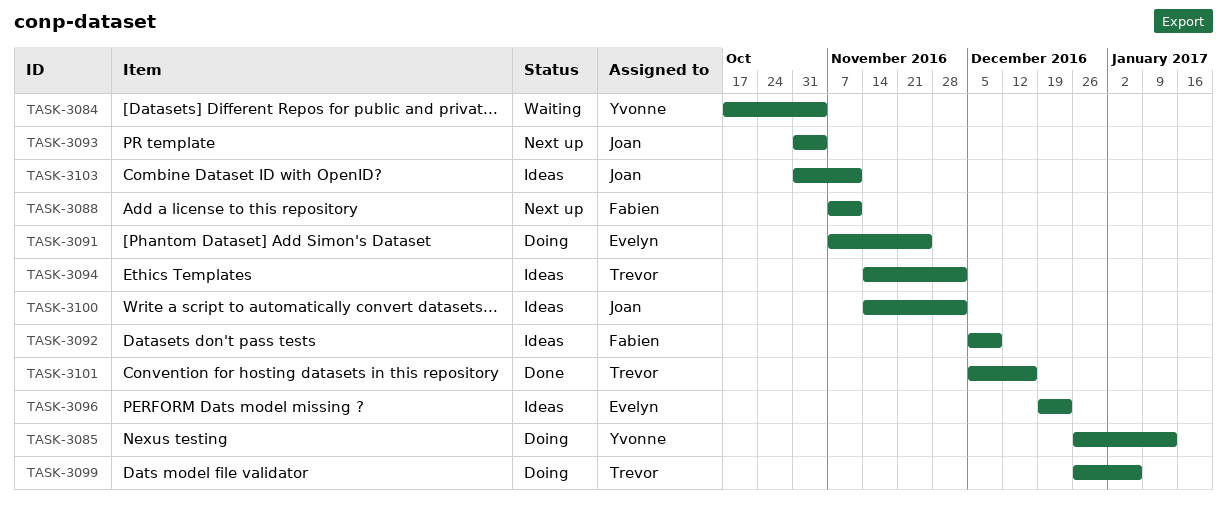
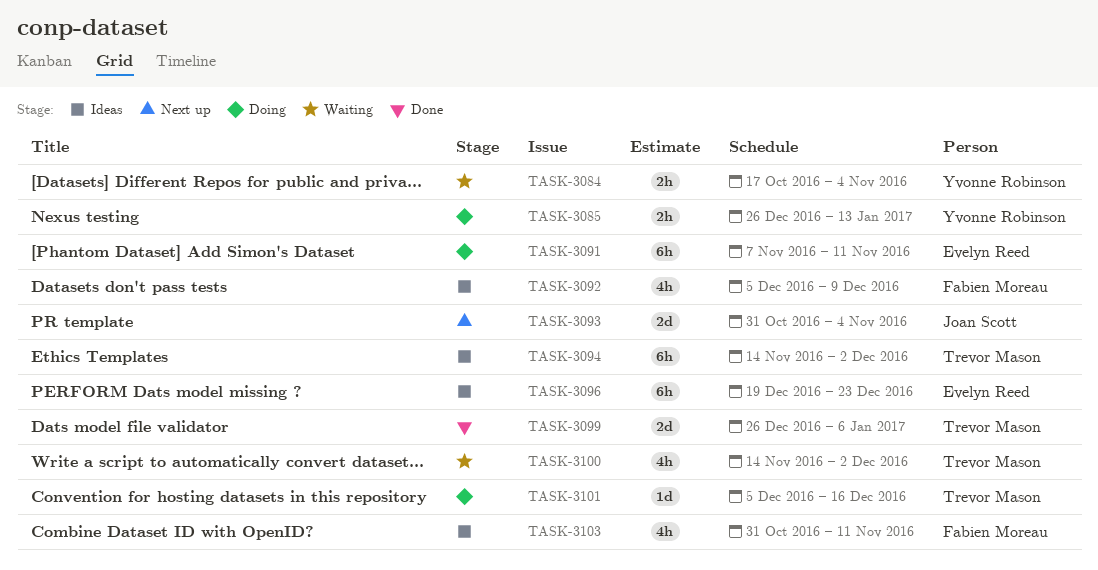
TASK-3088: present -> none
TASK-3091, due: Nov 25 -> Nov 11
TASK-3099, status: Doing -> Done
TASK-3100, status: Ideas -> Waiting
TASK-3100, owner: Joan Scott -> Trevor Mason
TASK-3101, status: Done -> Doing
TASK-3103, owner: Joan Scott -> Fabien Moreau

